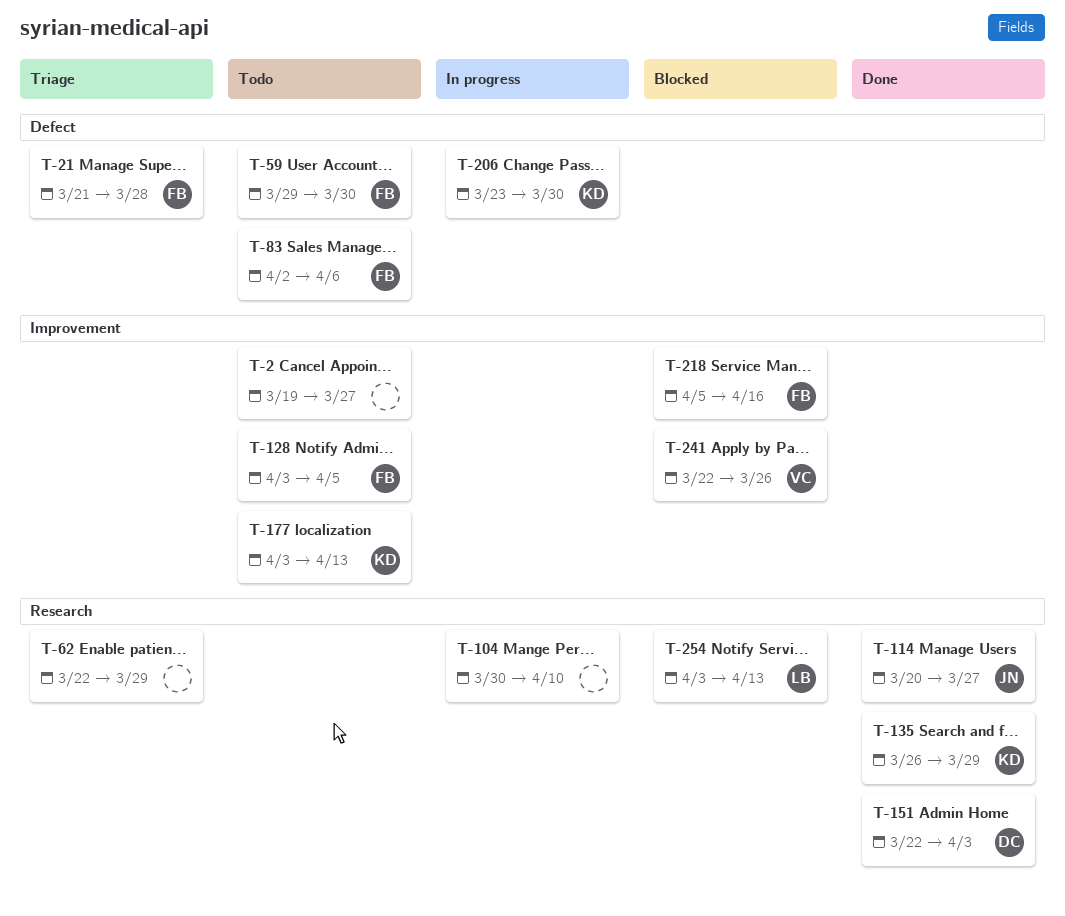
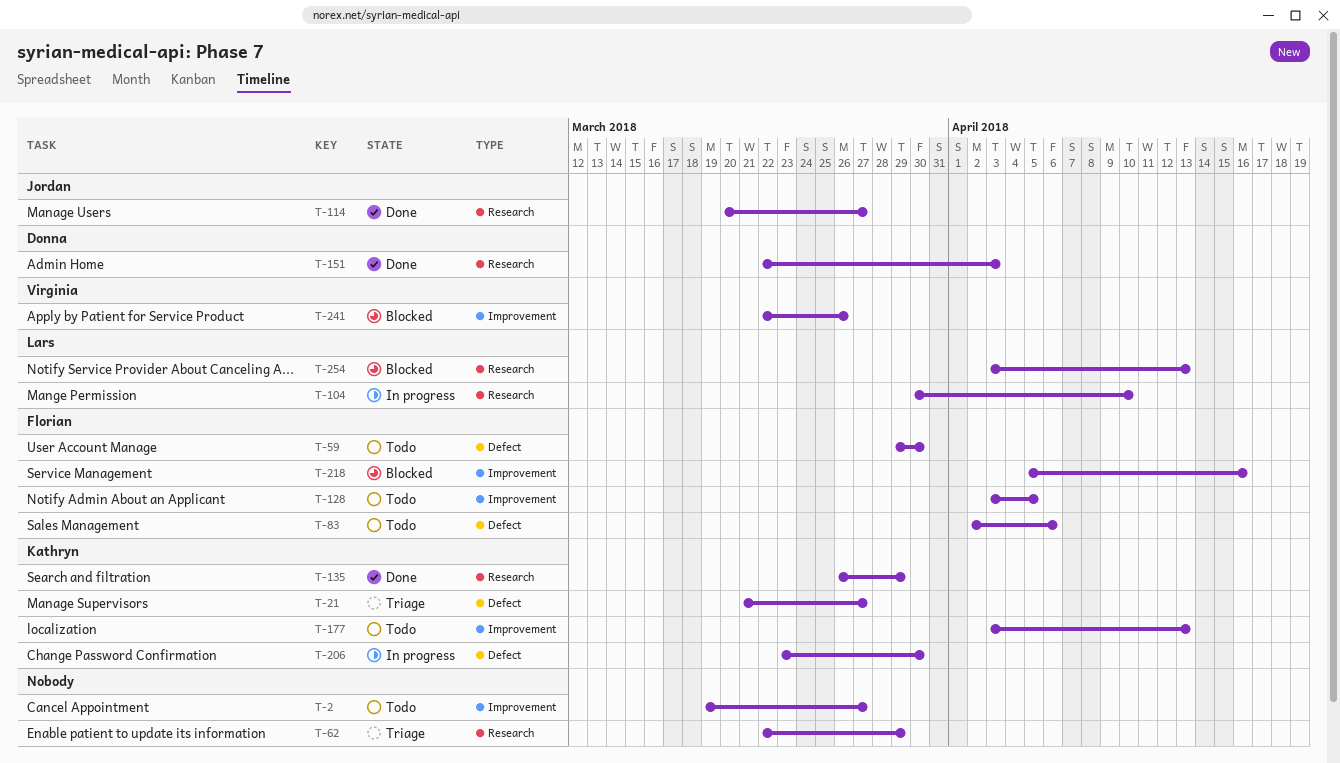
T-21, owner: Florian -> Kathryn
T-21, due: Mar 28 -> Mar 27
T-104, owner: none -> Lars

